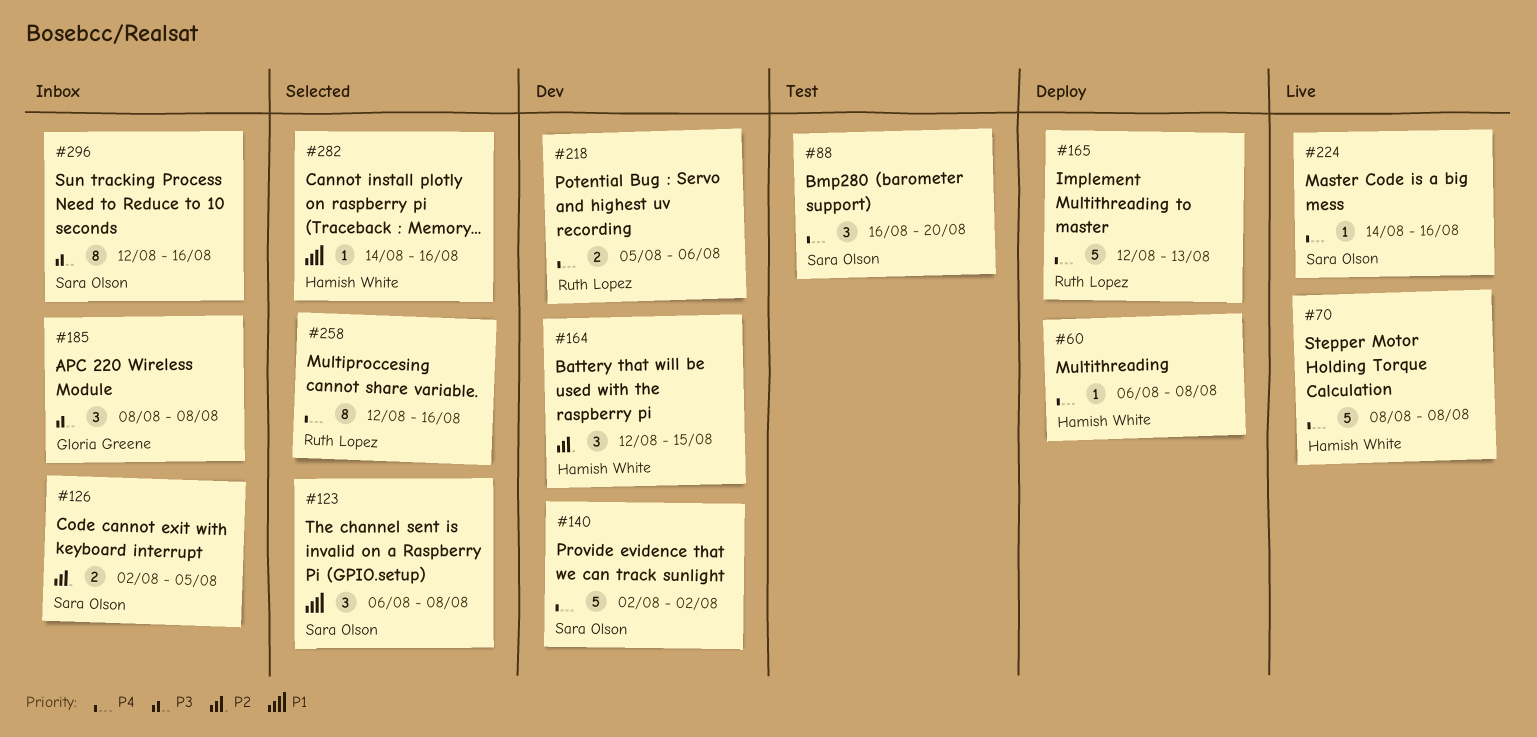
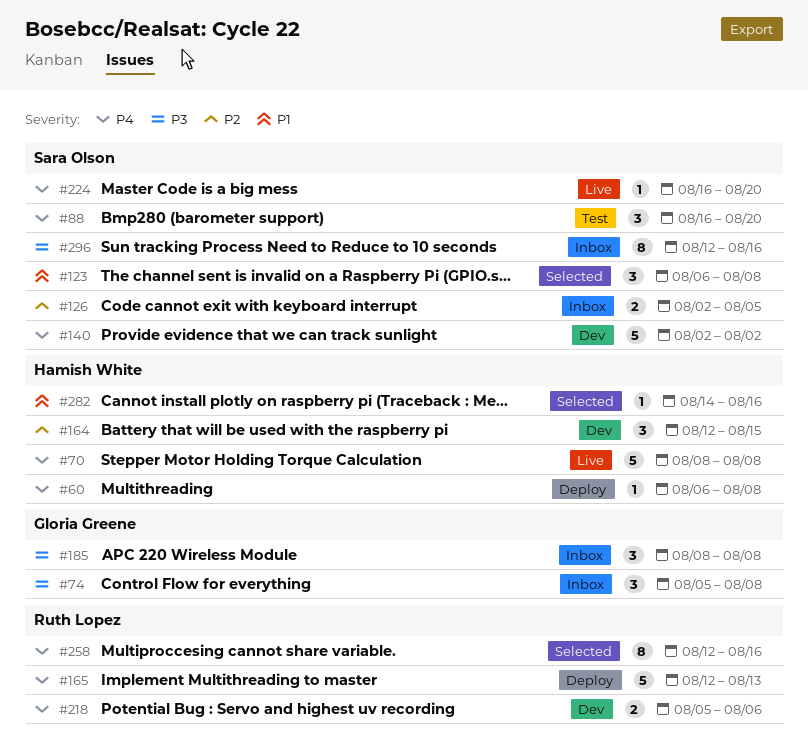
#74: none -> present
#224, start: Aug 14 -> Aug 16
#224, due: Aug 16 -> Aug 20

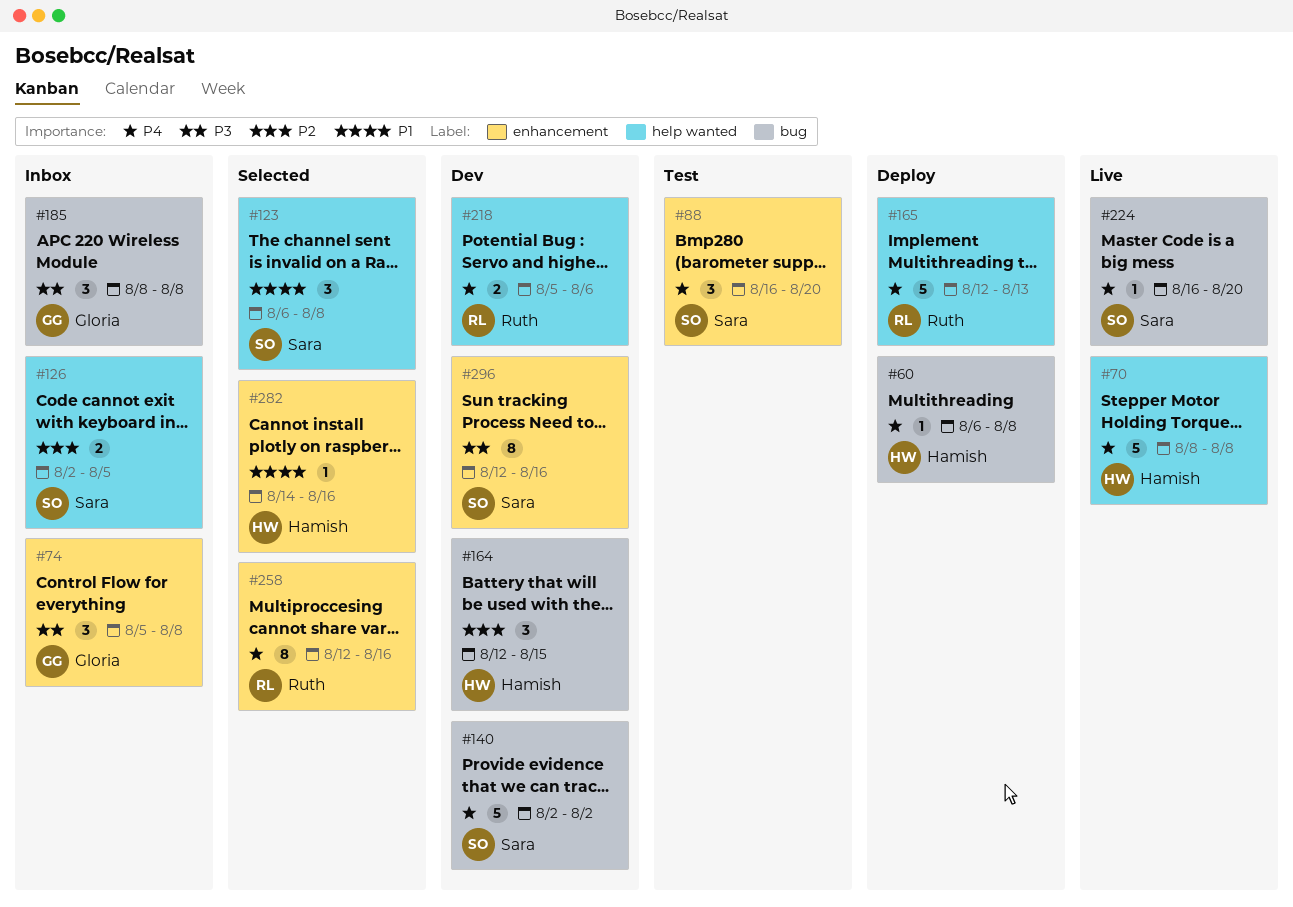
#296, status: Inbox -> Dev

